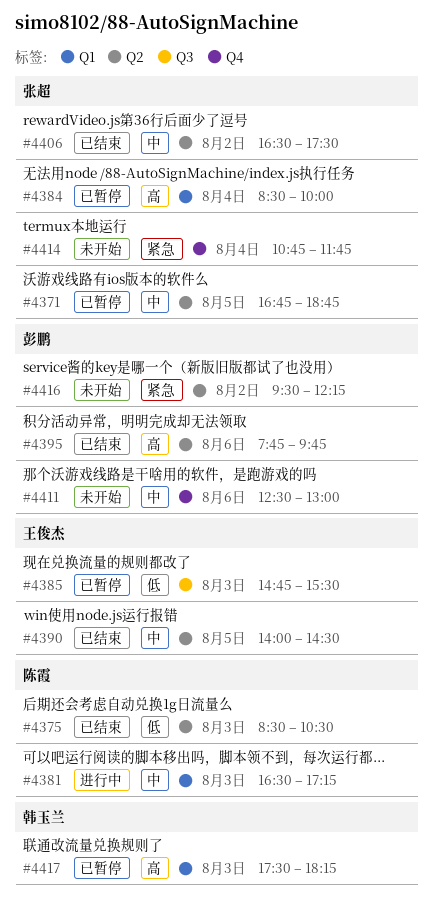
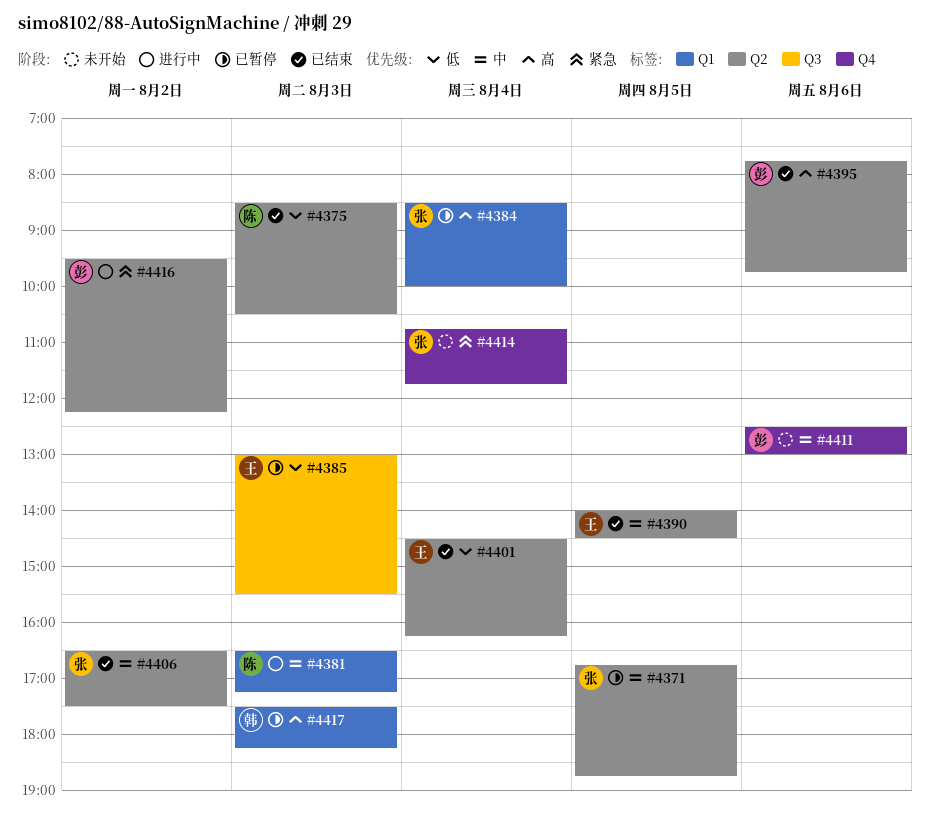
#4385, begins: 14:45 -> 13:00
#4401: none -> present
#4416, status: 未开始 -> 进行中

